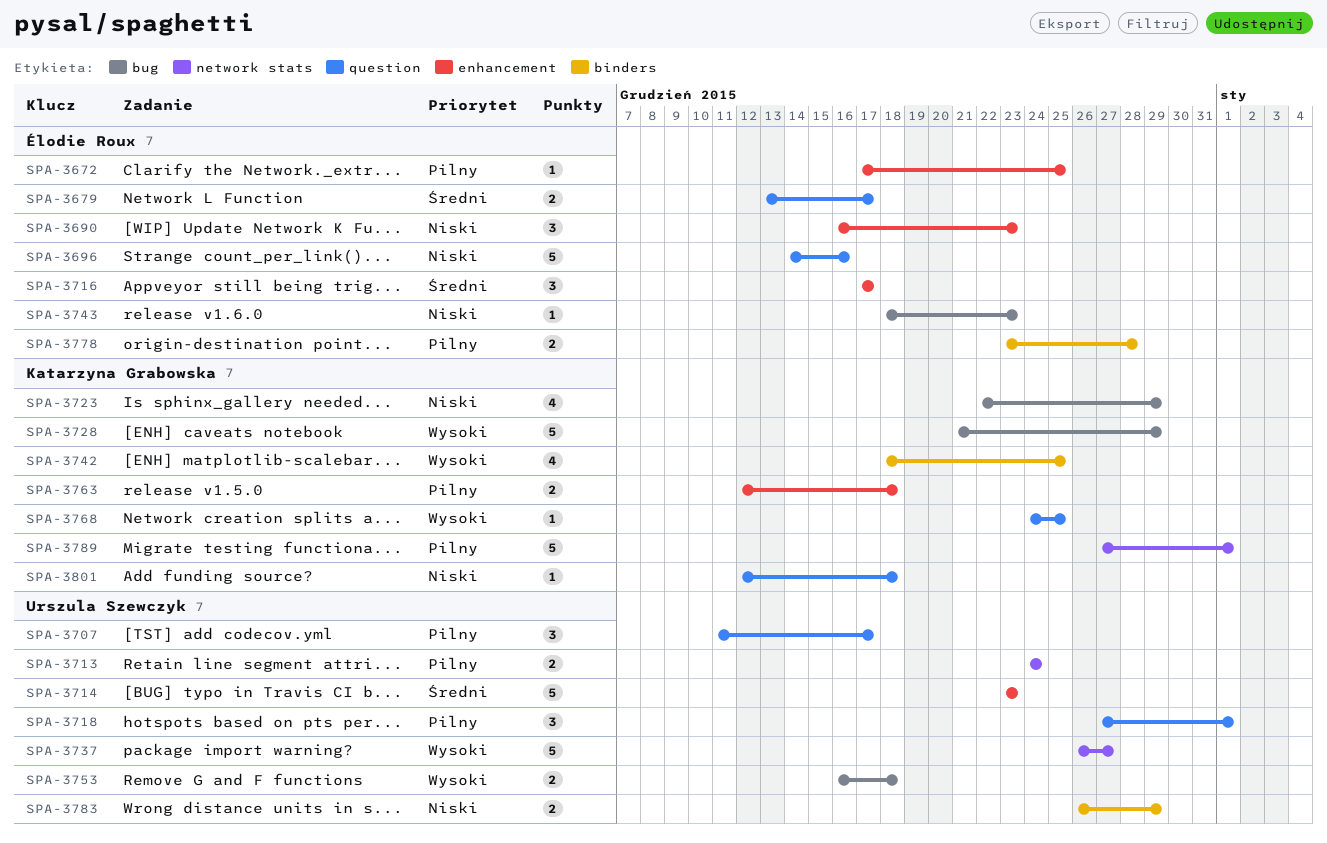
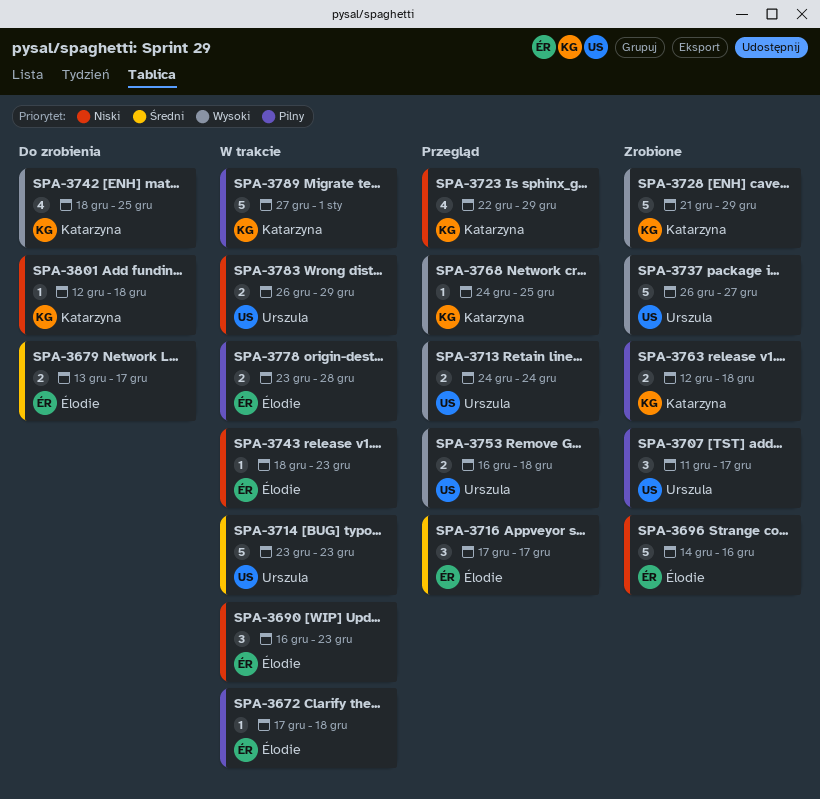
SPA-3672, due: Dec 25 -> Dec 18
SPA-3713, priority: Pilny -> Wysoki
SPA-3718: present -> none

